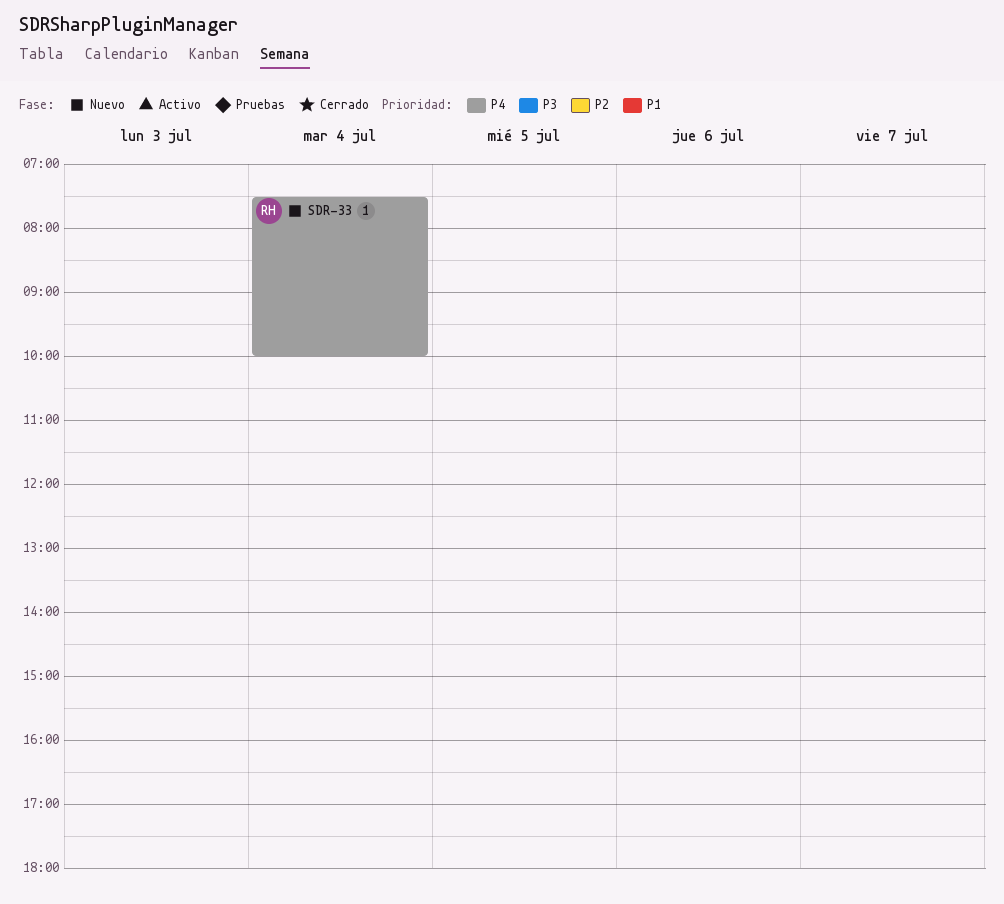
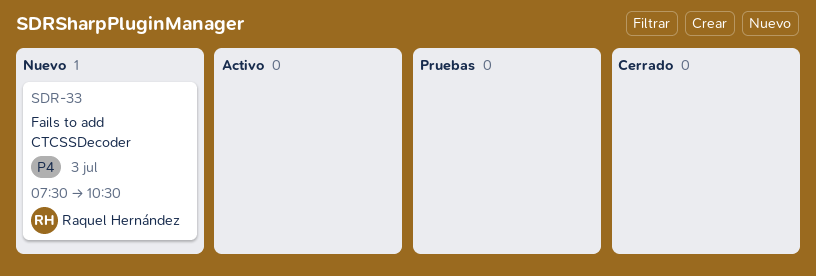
SDR-33, day: Jul 4 -> Jul 3
SDR-33, ends: 10:00 -> 10:30

